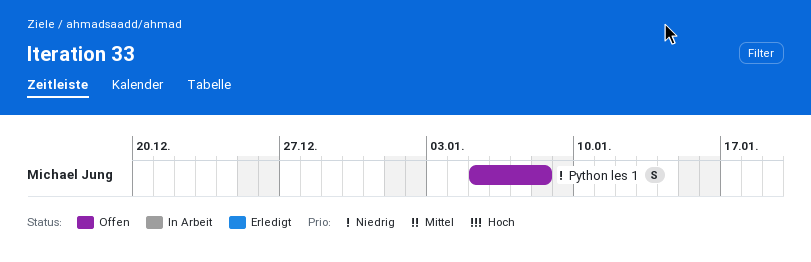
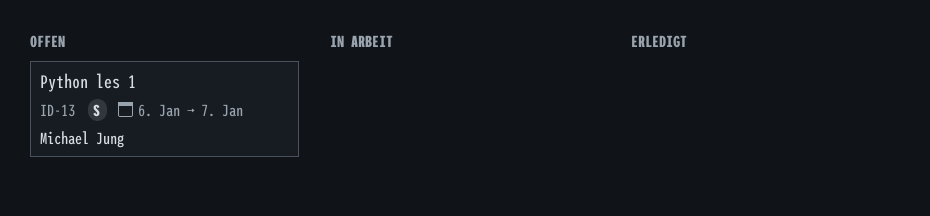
Python les 1, start: Jan 5 -> Jan 6
Python les 1, due: Jan 8 -> Jan 7

